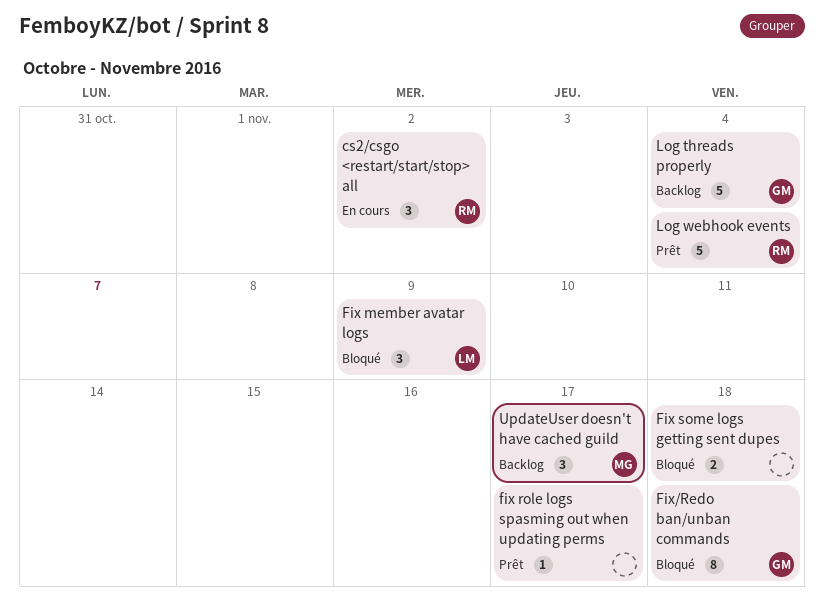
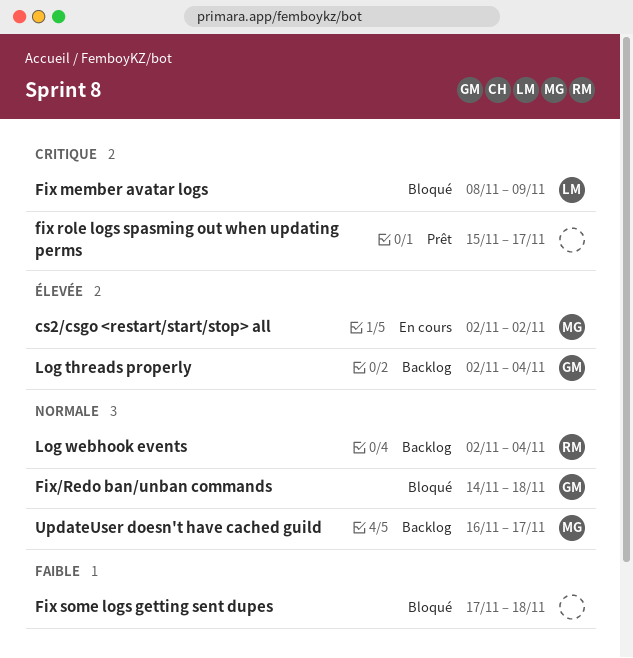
cs2/csgo <restart/start/stop> all, owner: RM -> MG
Log webhook events, status: Prêt -> Backlog

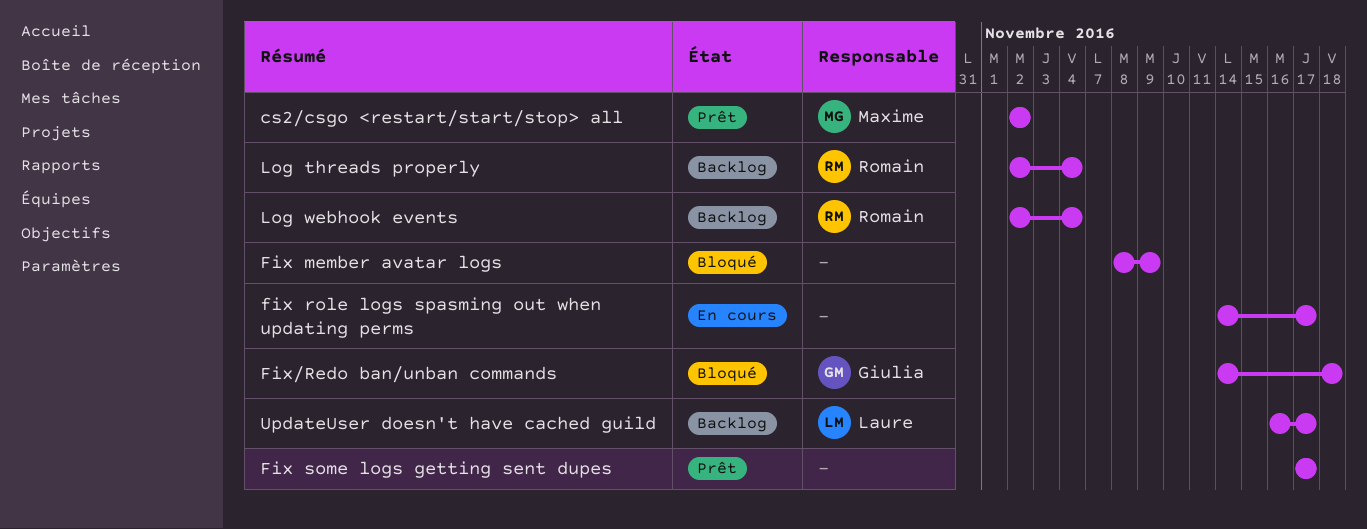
cs2/csgo <restart/start/stop> all, status: En cours -> Prêt
Fix member avatar logs, owner: Laure -> none
fix role logs spasming out when updating perms, status: Prêt -> En cours
fix role logs spasming out when updating perms, start: Nov 15 -> Nov 14
Fix some logs getting sent dupes, status: Bloqué -> Prêt
Fix some logs getting sent dupes, due: Nov 18 -> Nov 17
Log threads properly, owner: Giulia -> Romain
UpdateUser doesn't have cached guild, owner: Maxime -> Laure

